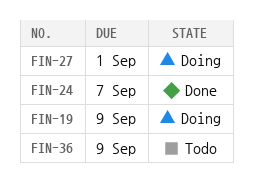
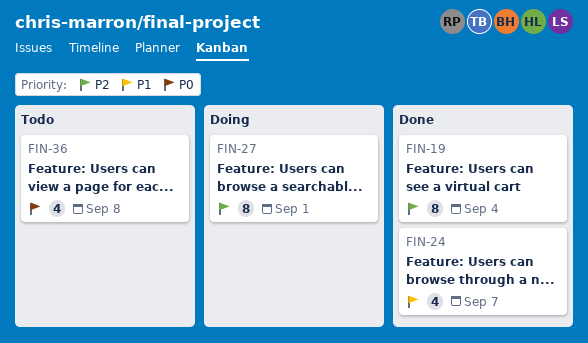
FIN-19, status: Doing -> Done
FIN-19, due: Sep 9 -> Sep 4
FIN-36, due: Sep 9 -> Sep 8

